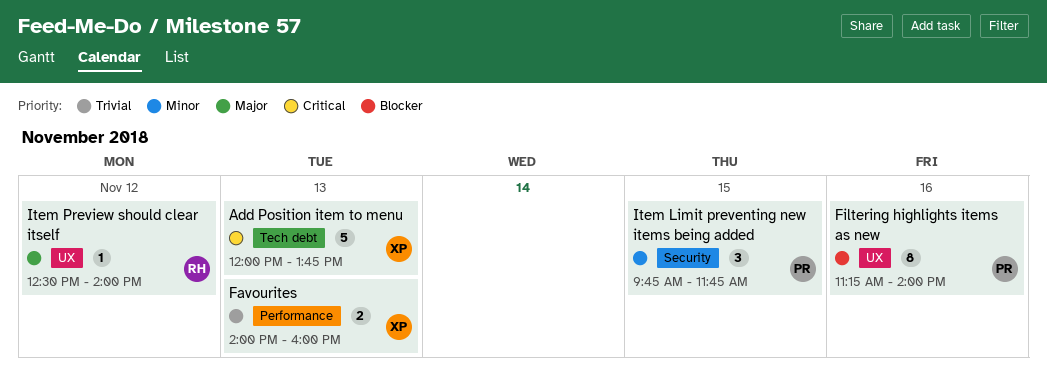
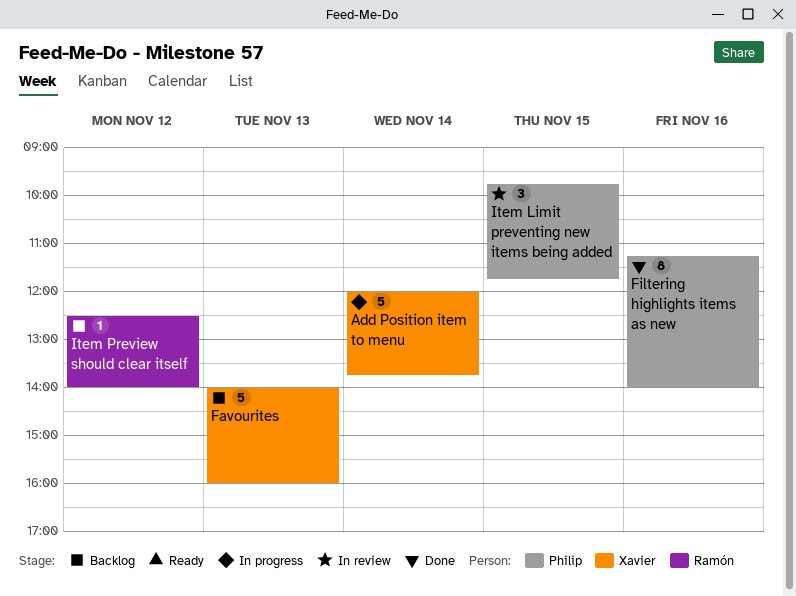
Add Position item to menu, day: Nov 13 -> Nov 14
Favourites, estimate: 2 -> 5

